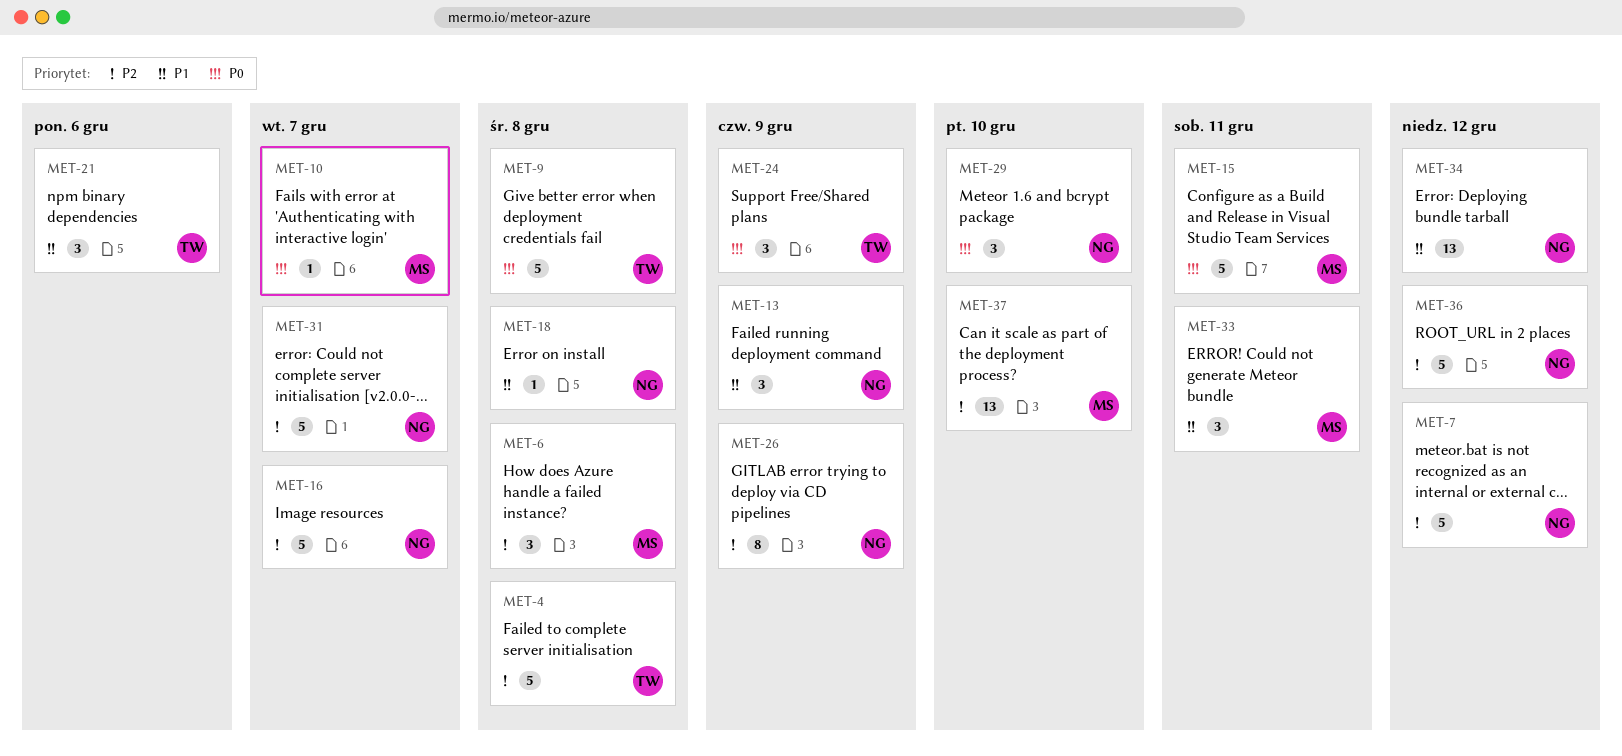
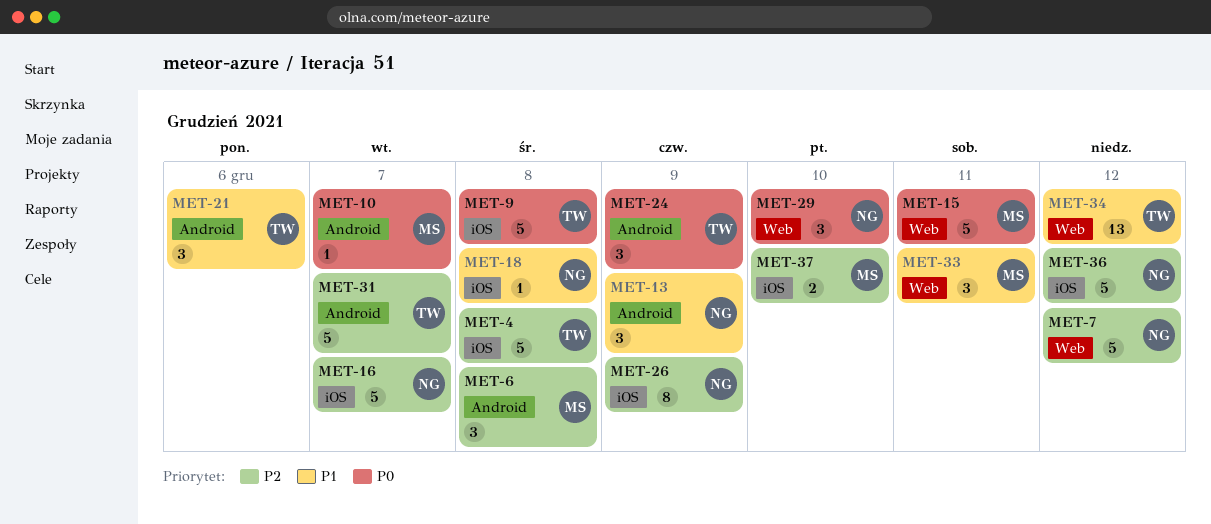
MET-31, owner: NG -> TW
MET-34, owner: NG -> TW
MET-37, estimate: 13 -> 2

